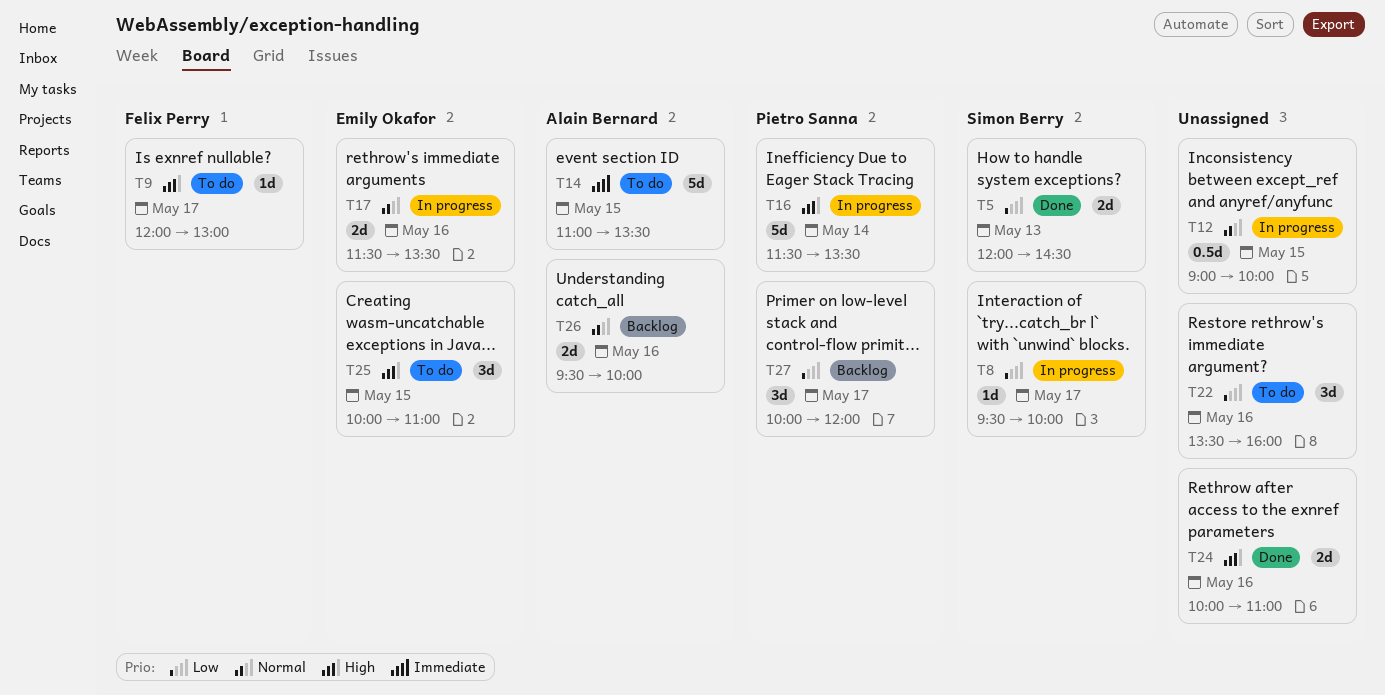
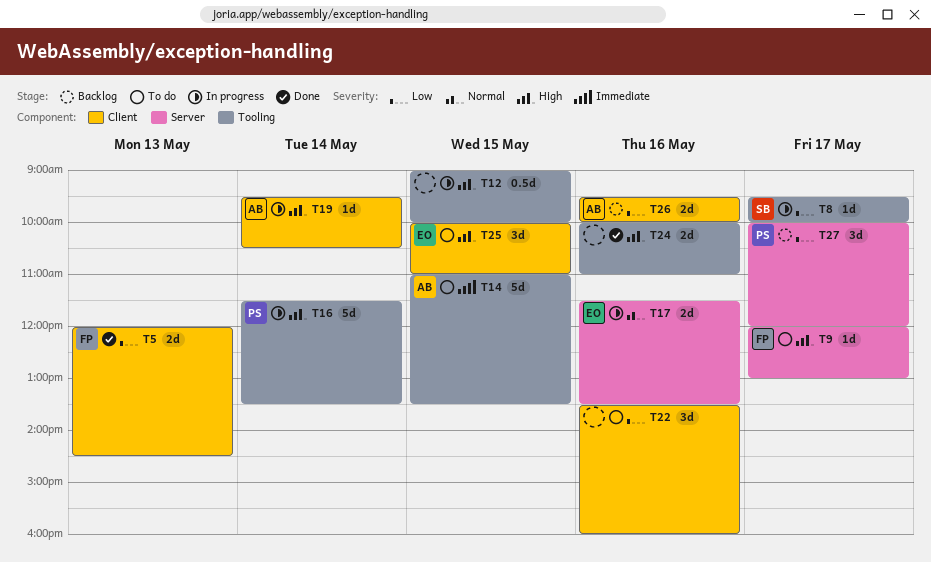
T5, owner: Simon Berry -> Felix Perry
T12, priority: Normal -> High
T19: none -> present
T26, priority: Normal -> Low

